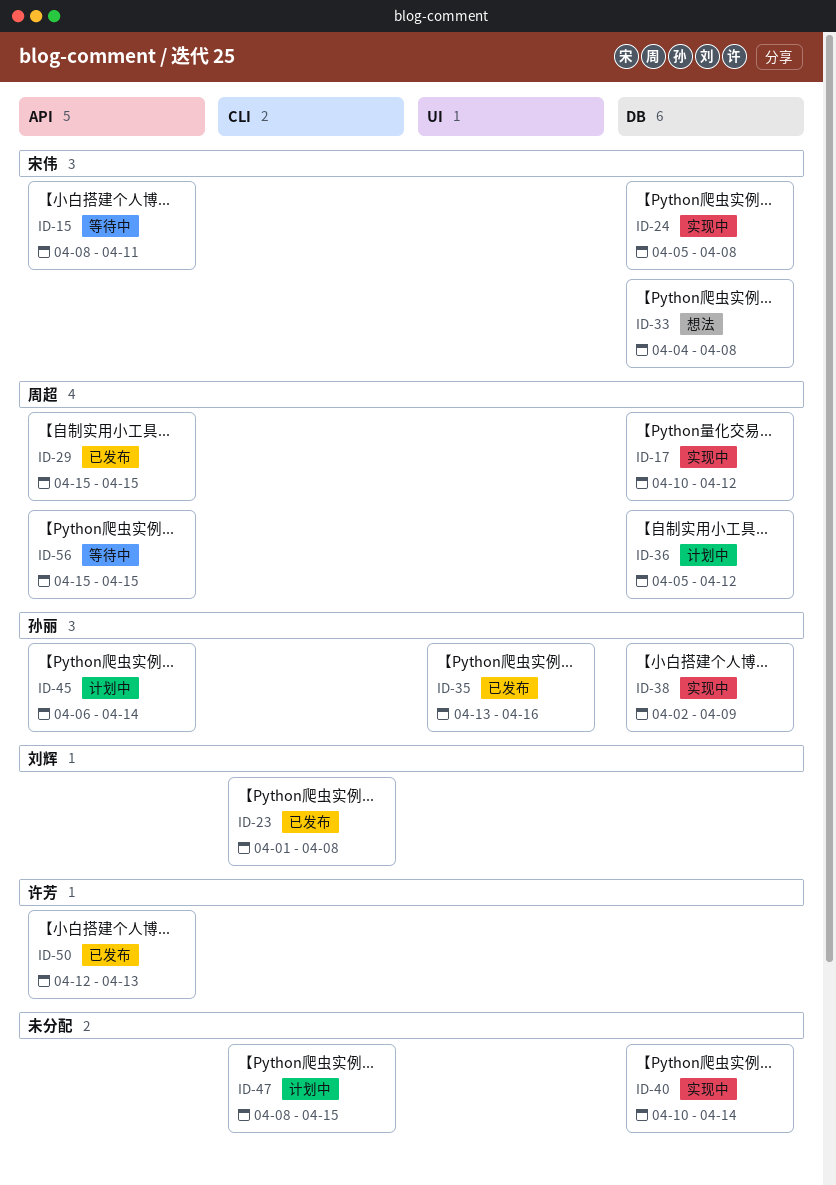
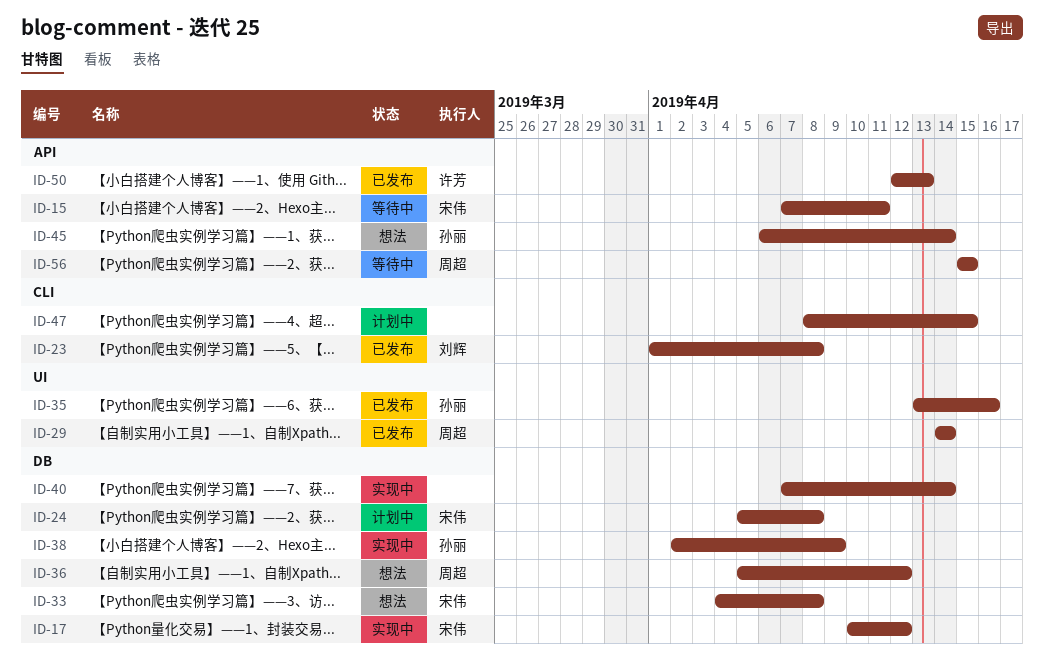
ID-15, start: Apr 8 -> Apr 7
ID-17, owner: 周超 -> 宋伟
ID-24, status: 实现中 -> 计划中
ID-29, label: API -> UI
ID-29, start: Apr 15 -> Apr 14
ID-29, due: Apr 15 -> Apr 14
ID-36, status: 计划中 -> 想法
ID-40, start: Apr 10 -> Apr 7
ID-45, status: 计划中 -> 想法

